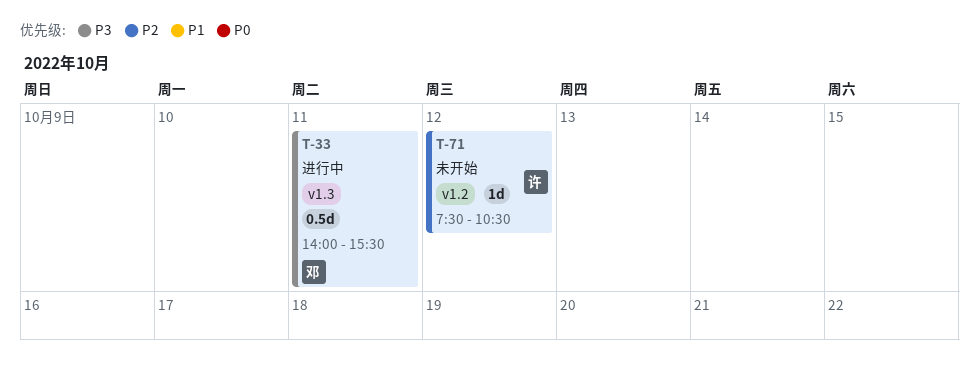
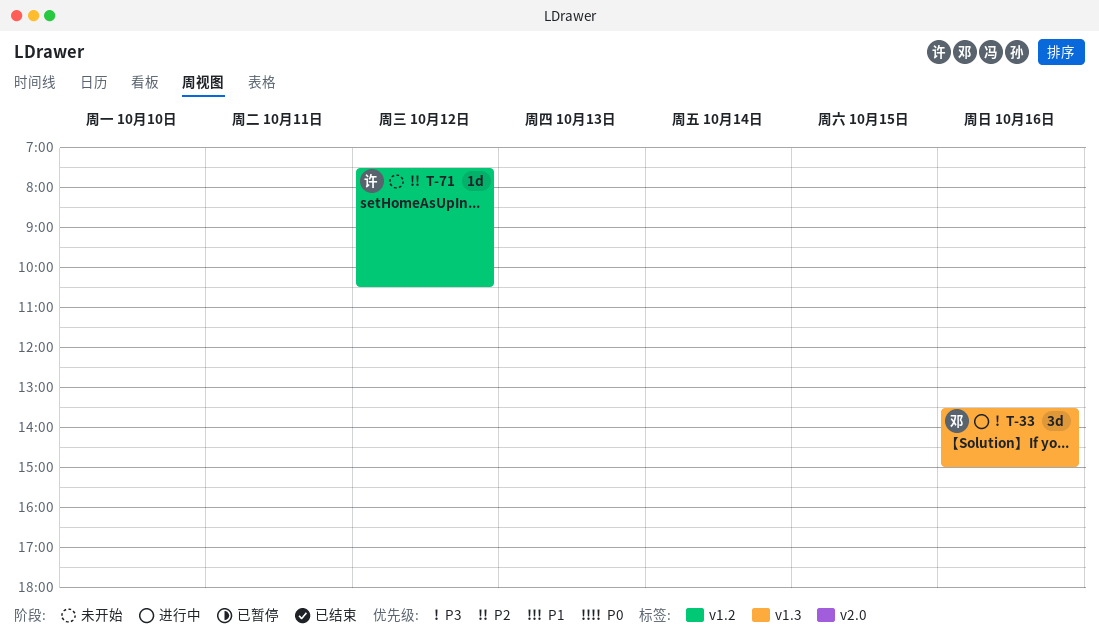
T-33, estimate: 0.5d -> 3d
T-33, day: Oct 11 -> Oct 16
T-33, begins: 14:00 -> 13:30
T-33, ends: 15:30 -> 15:00

